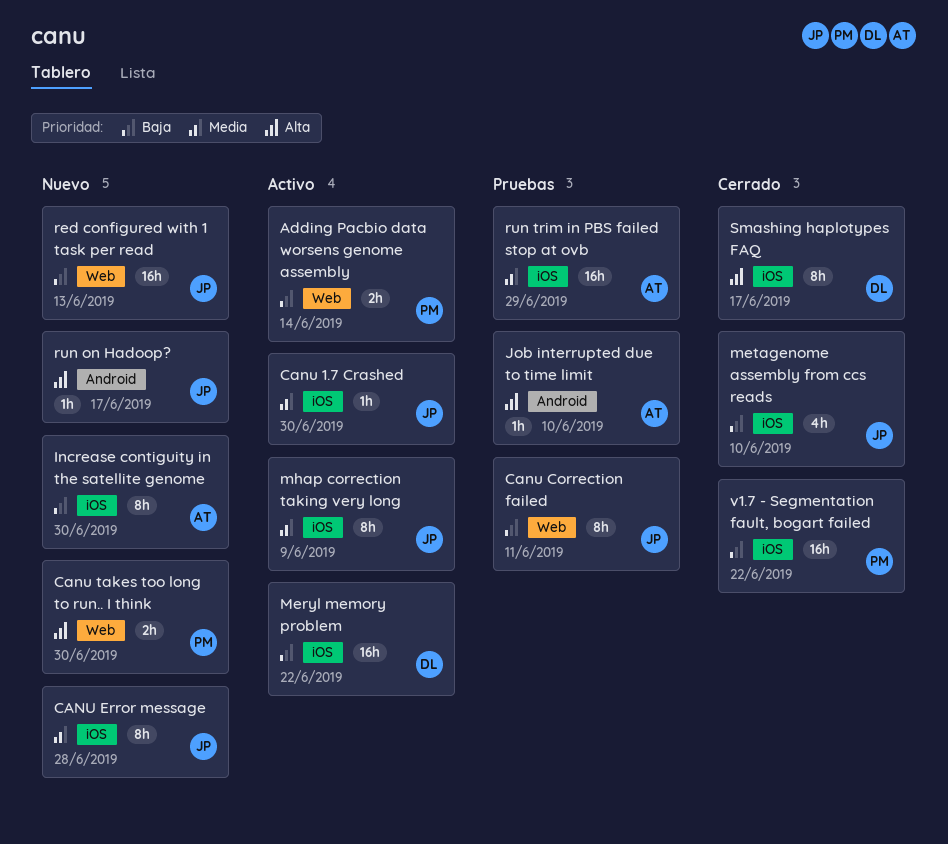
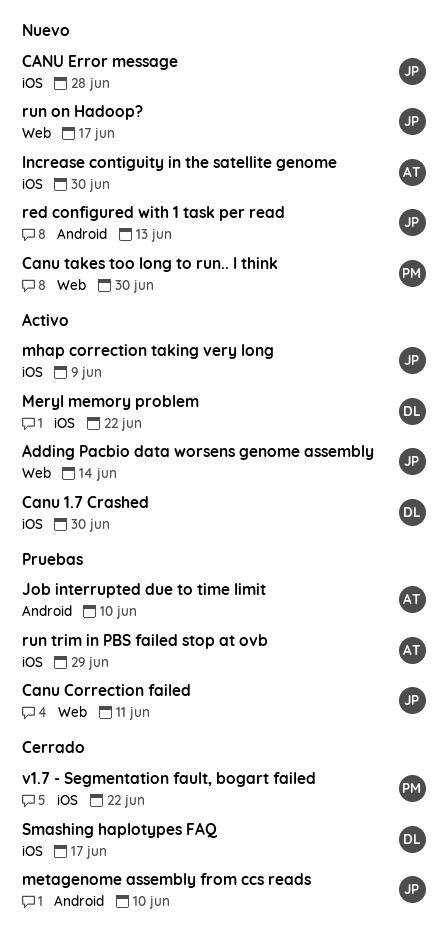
Adding Pacbio data worsens genome assembly, owner: PM -> JP
Canu 1.7 Crashed, owner: JP -> DL
metagenome assembly from ccs reads, label: iOS -> Android
red configured with 1 task per read, label: Web -> Android
run on Hadoop?, label: Android -> Web

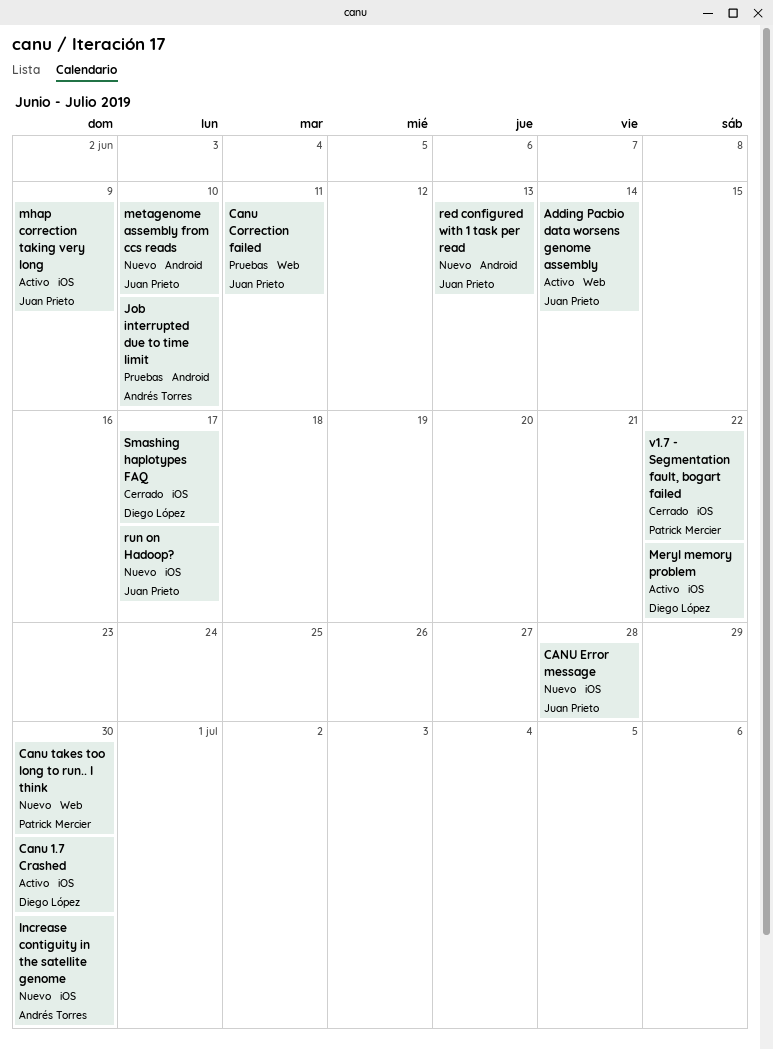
metagenome assembly from ccs reads, status: Cerrado -> Nuevo
run on Hadoop?, label: Web -> iOS
run trim in PBS failed stop at ovb: present -> none

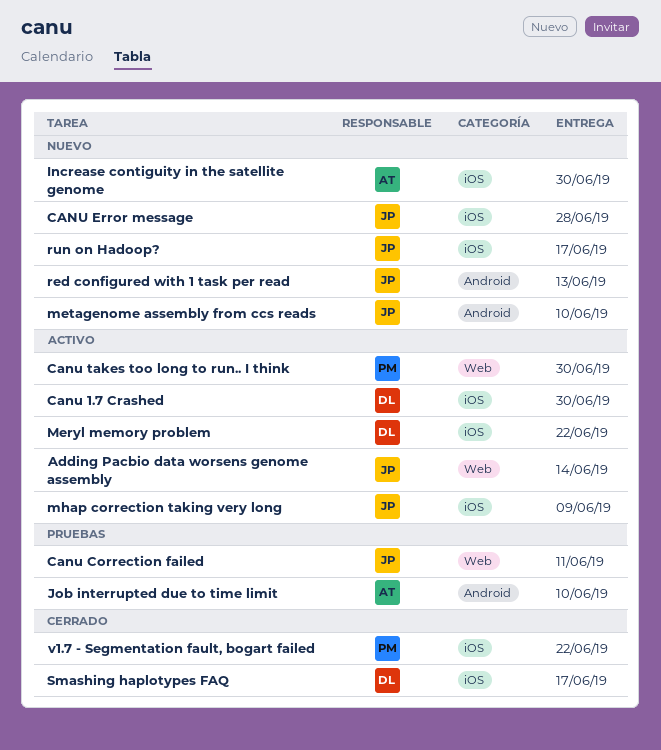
Canu takes too long to run.. I think, status: Nuevo -> Activo

